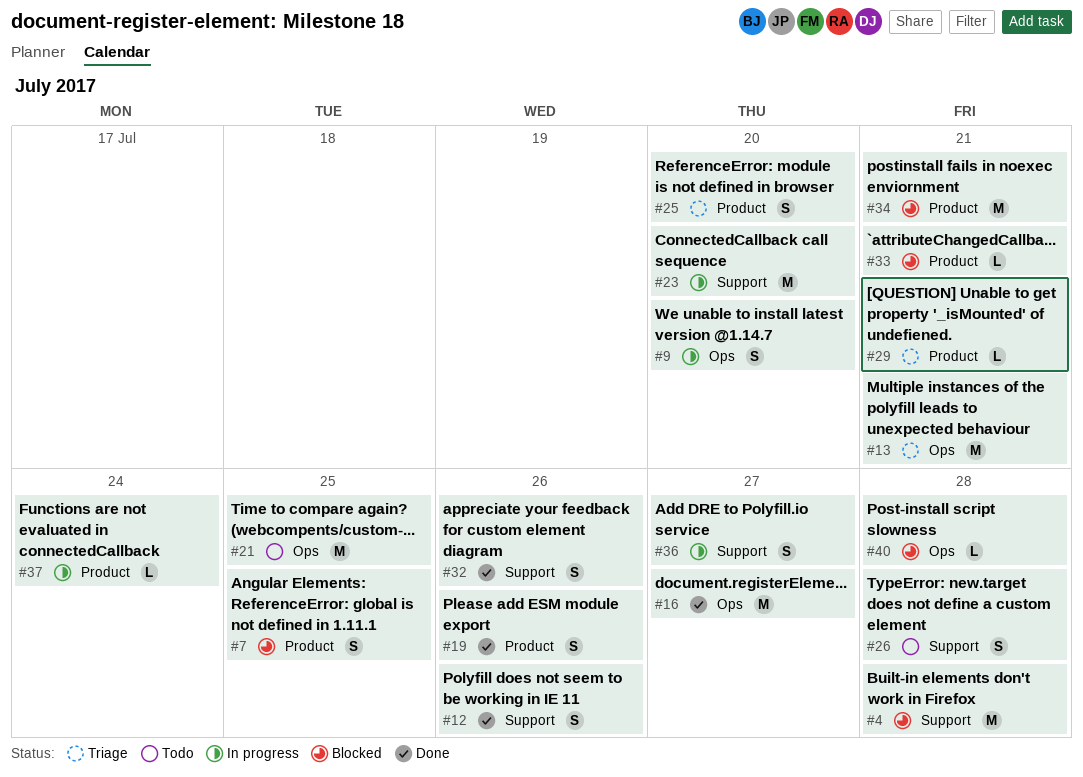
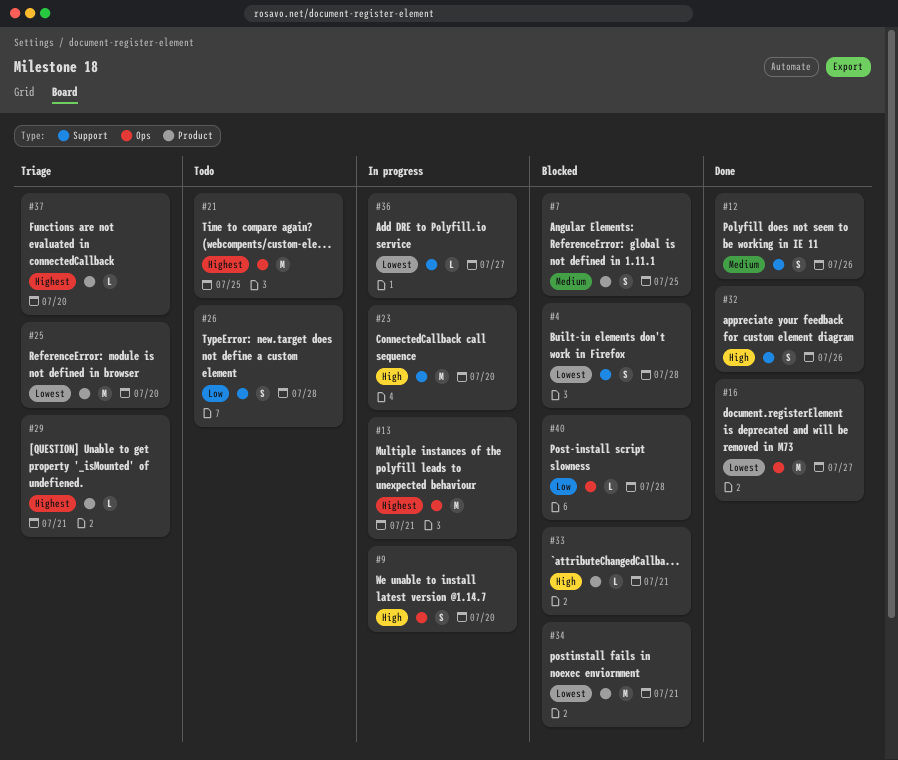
#4, estimate: M -> S
#13, status: Triage -> In progress
#19: present -> none
#25, estimate: S -> M
#36, estimate: S -> L
#37, status: In progress -> Triage
#37, due: Jul 24 -> Jul 20

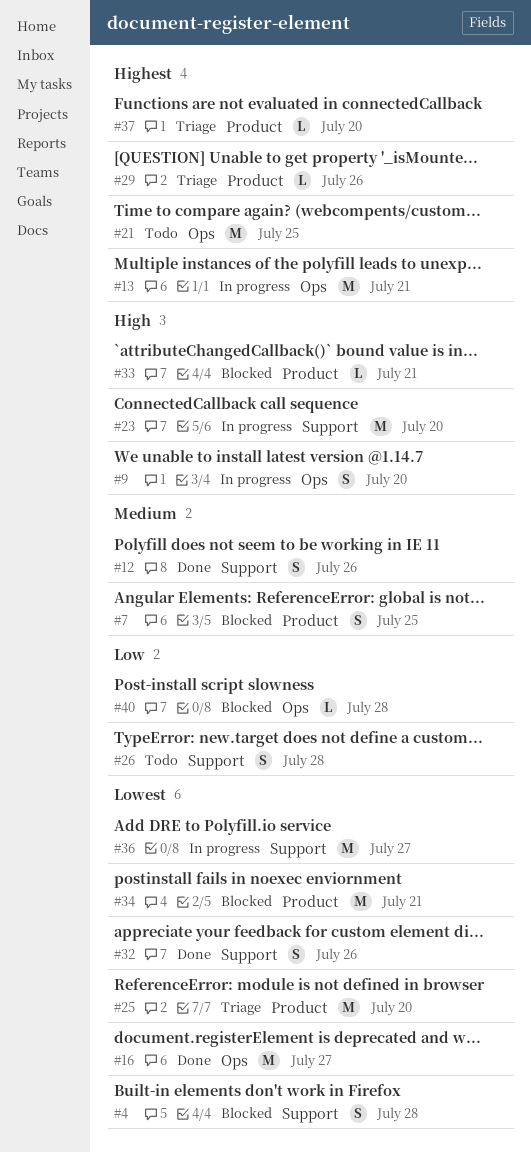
#29, due: Jul 21 -> Jul 26
#32, priority: High -> Lowest
#36, estimate: L -> M

